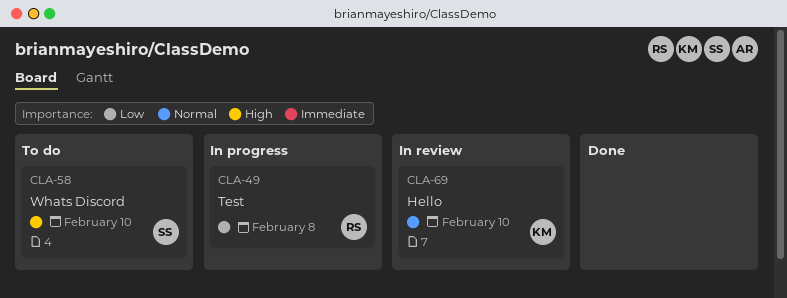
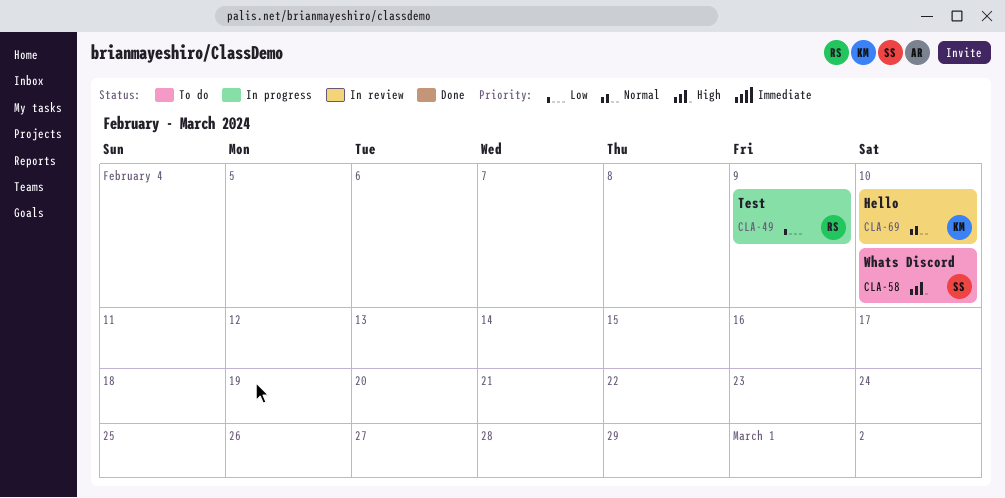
CLA-49, due: Feb 8 -> Feb 9

